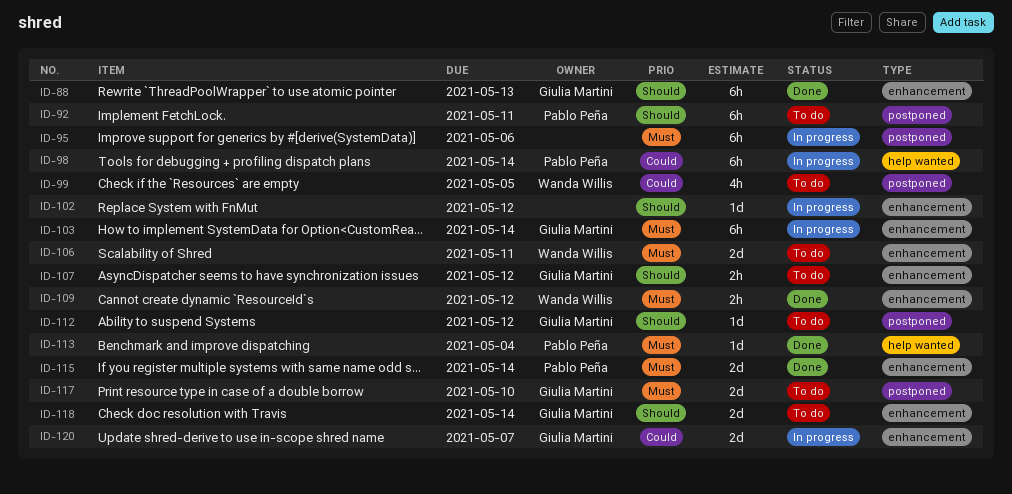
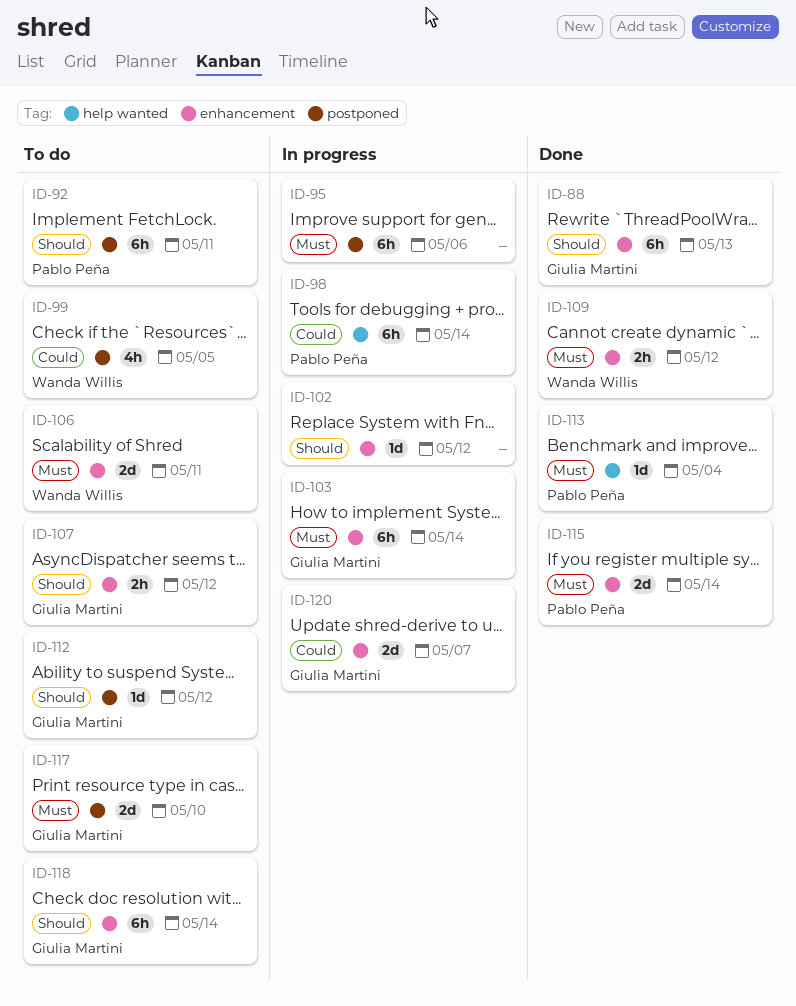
ID-118, estimate: 2d -> 6h

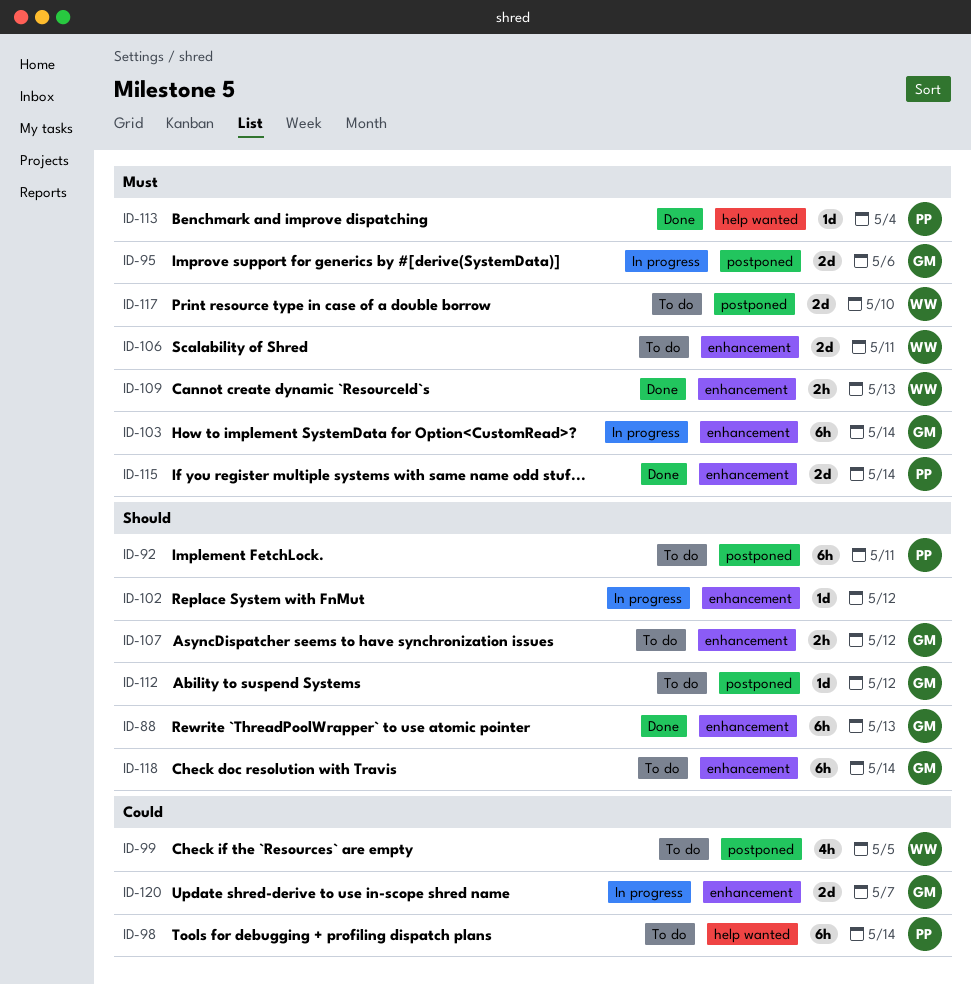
ID-95, owner: none -> Giulia Martini
ID-95, estimate: 6h -> 2d
ID-98, status: In progress -> To do
ID-109, due: May 12 -> May 13
ID-117, owner: Giulia Martini -> Wanda Willis

